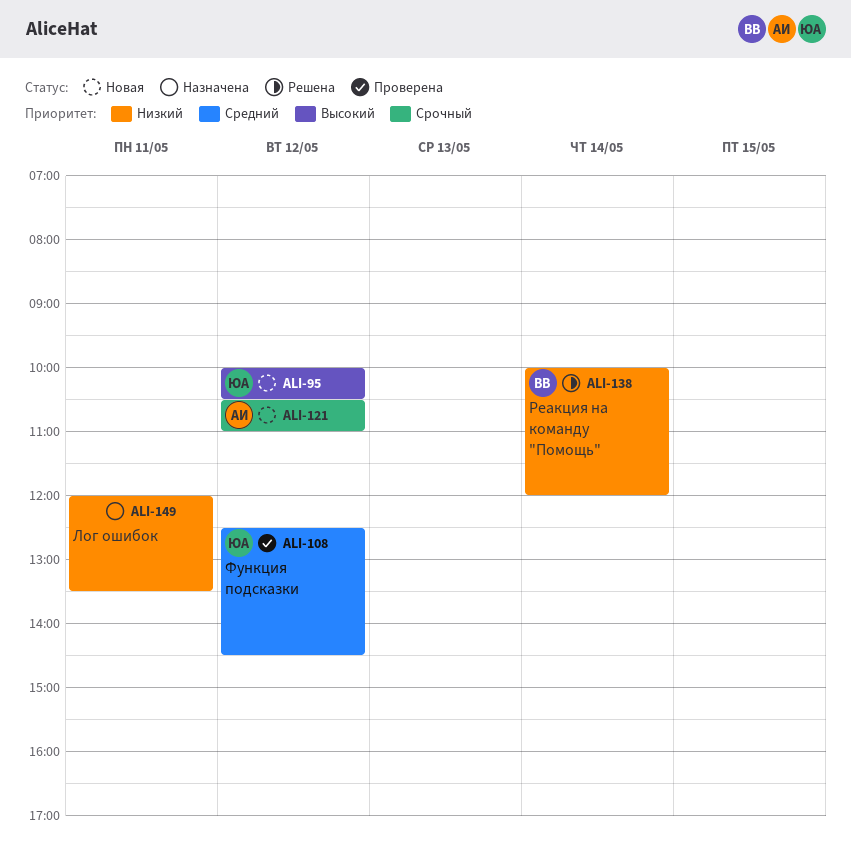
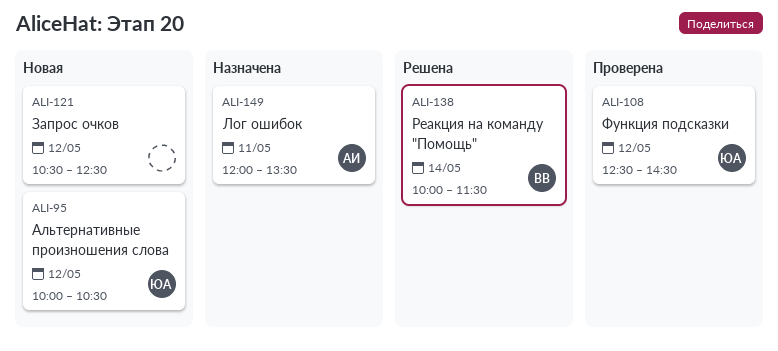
ALI-121, owner: АИ -> none
ALI-121, ends: 11:00 -> 12:30
ALI-138, ends: 12:00 -> 11:30
ALI-149, owner: none -> АИ

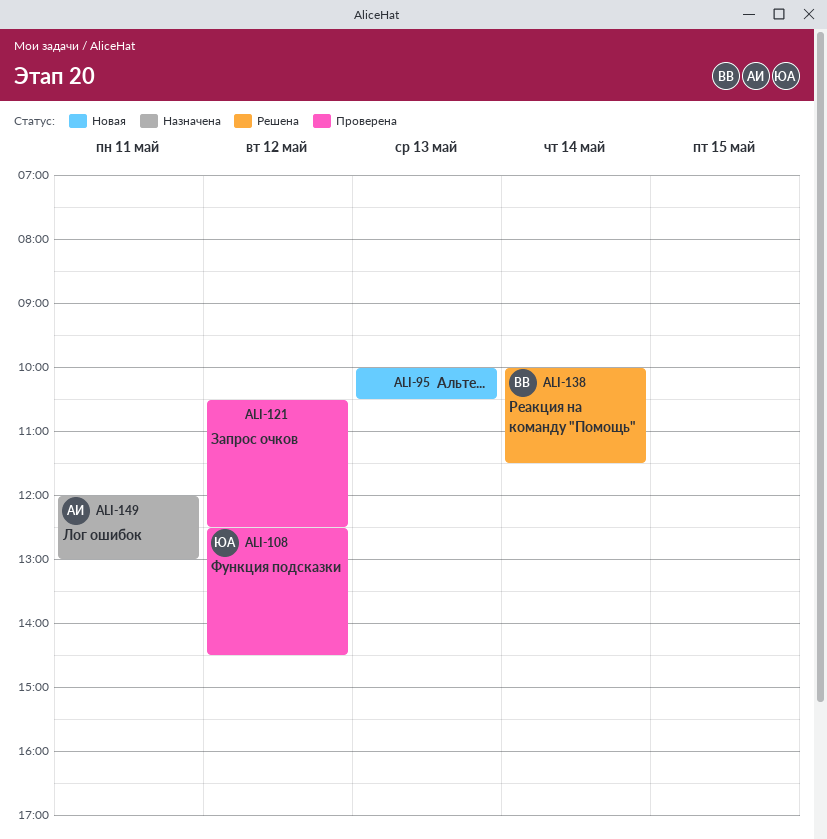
ALI-95, owner: ЮА -> none
ALI-95, day: May 12 -> May 13
ALI-121, status: Новая -> Проверена
ALI-149, ends: 13:30 -> 13:00

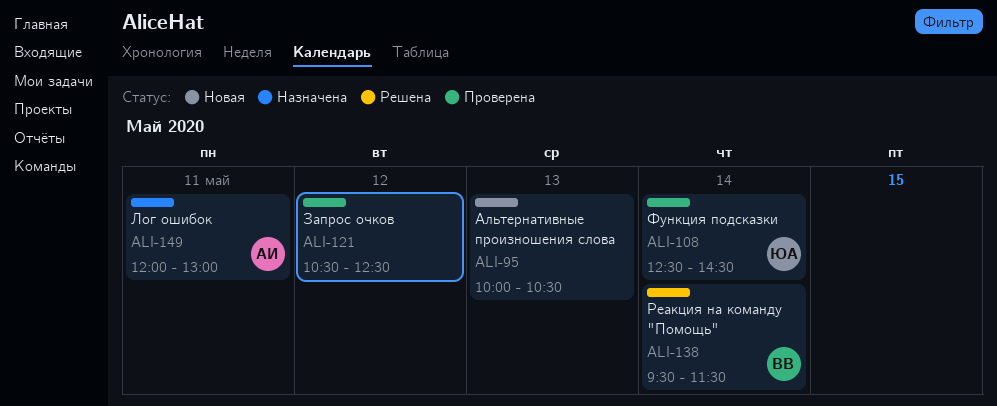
ALI-108, day: May 12 -> May 14
ALI-138, begins: 10:00 -> 09:30

